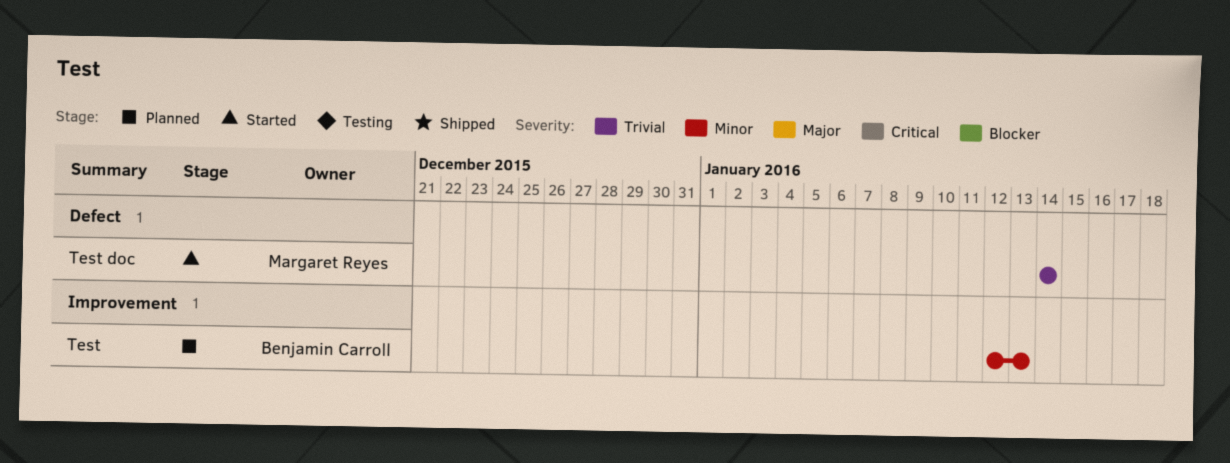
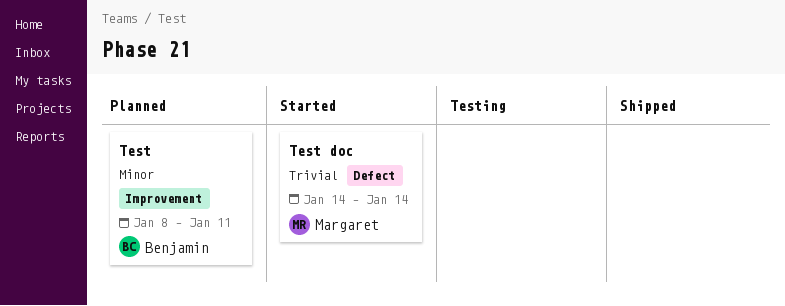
Test, start: Jan 12 -> Jan 8
Test, due: Jan 13 -> Jan 11

